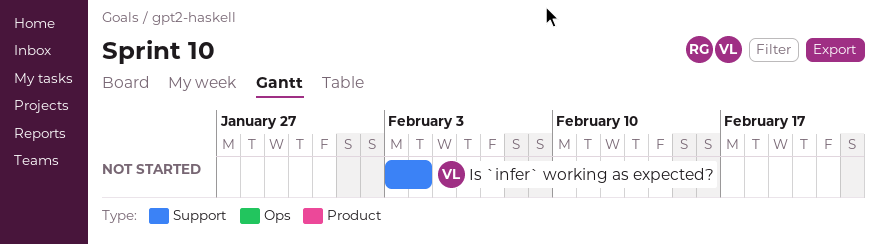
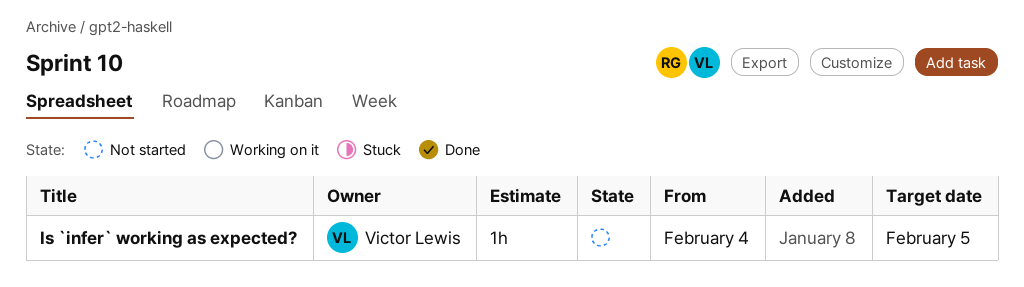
Is `infer` working as expected?, start: Feb 3 -> Feb 4
Is `infer` working as expected?, due: Feb 4 -> Feb 5

